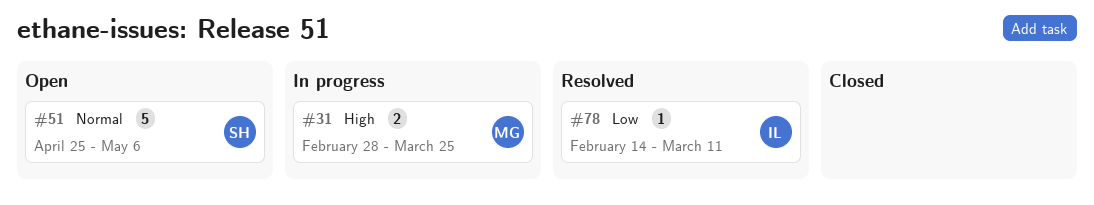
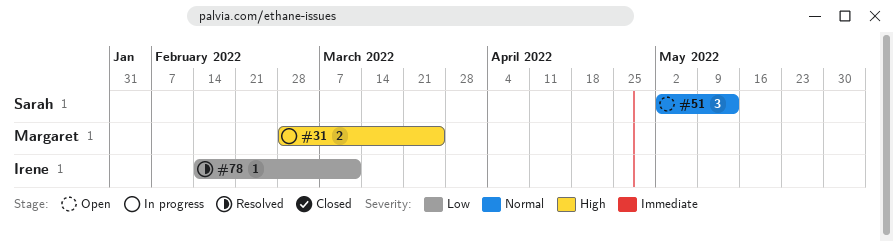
#51, estimate: 5 -> 3
#51, start: Apr 25 -> May 2
#51, due: May 6 -> May 13

